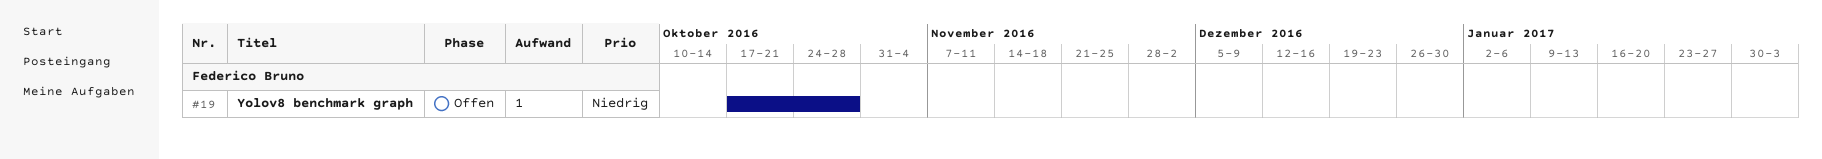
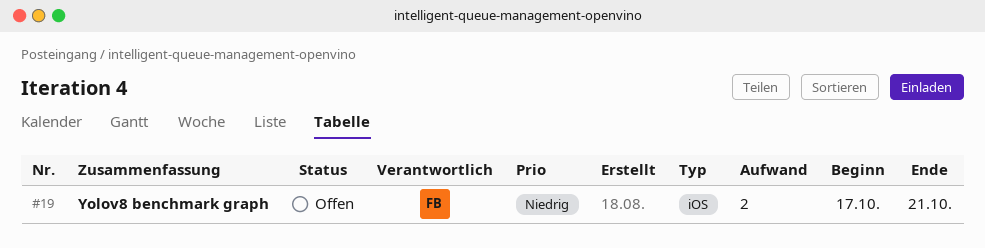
#19, estimate: 1 -> 2
#19, due: Oct 28 -> Oct 21

